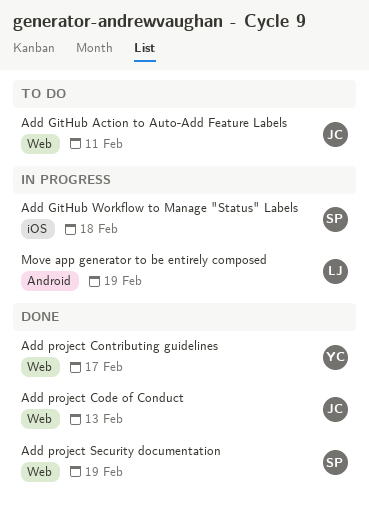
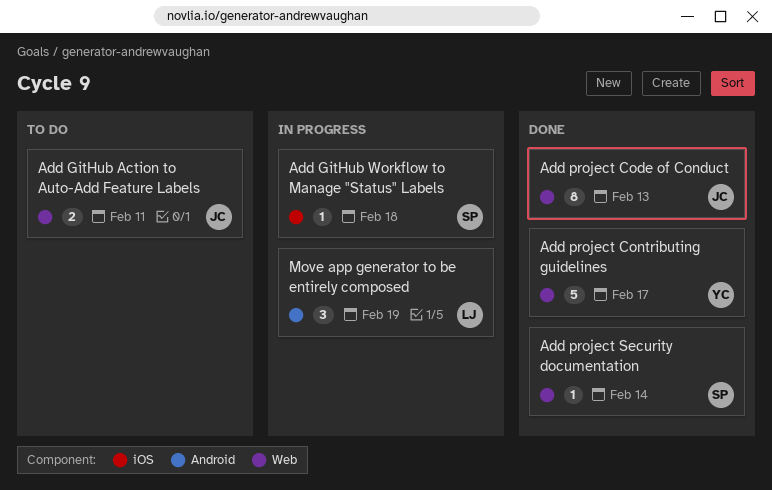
Add project Security documentation, due: Feb 19 -> Feb 14

